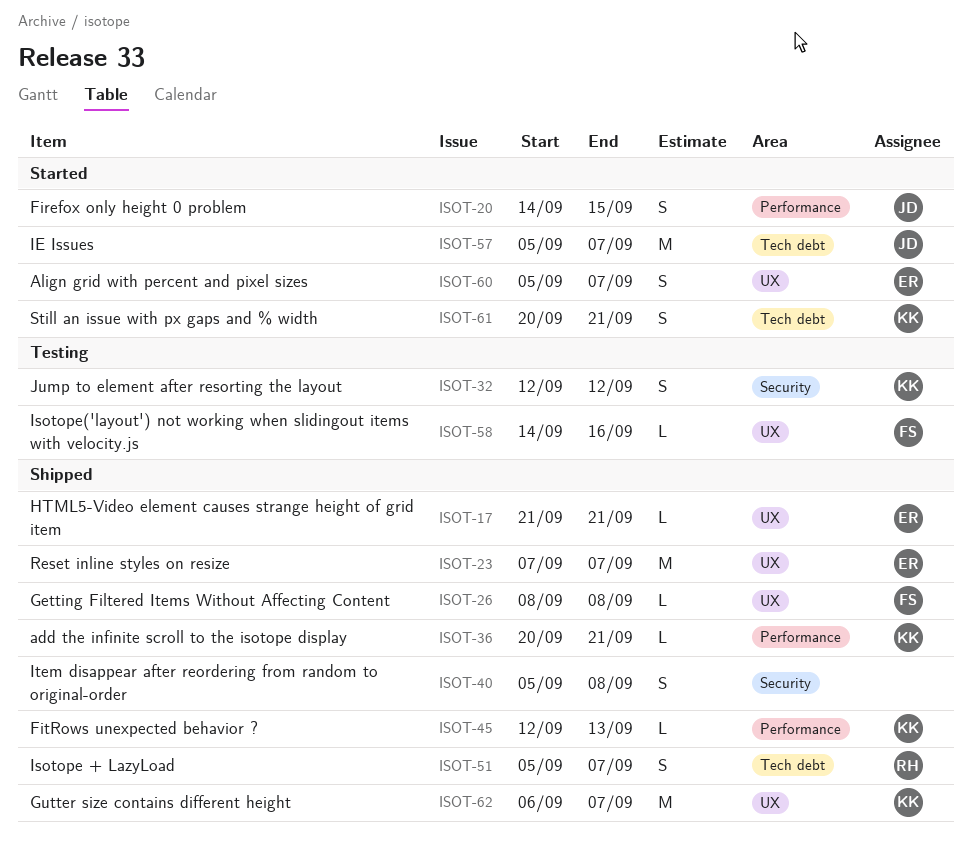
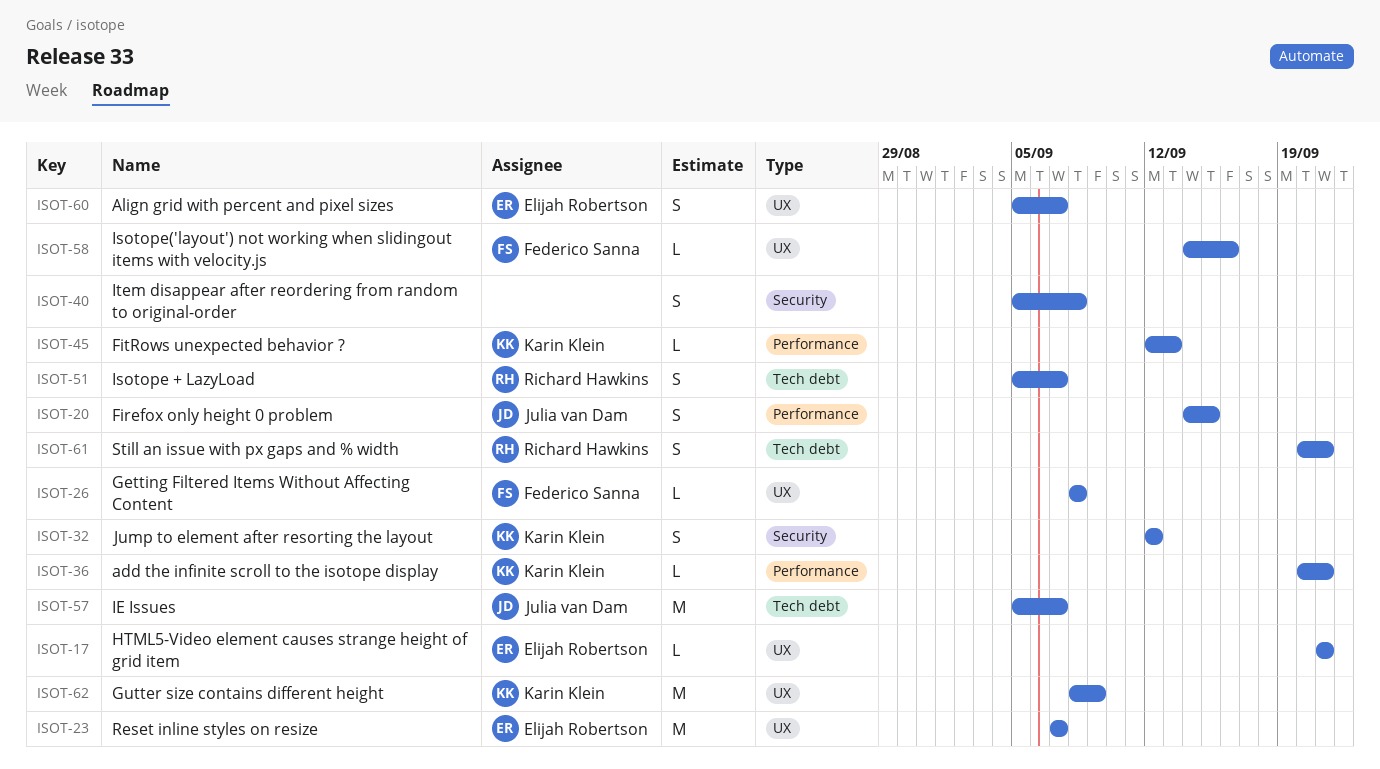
ISOT-61, owner: Karin Klein -> Richard Hawkins
ISOT-62, start: Sep 6 -> Sep 8
ISOT-62, due: Sep 7 -> Sep 9

